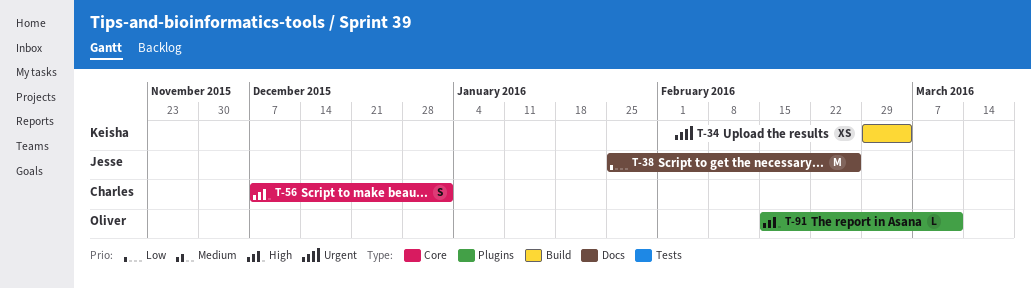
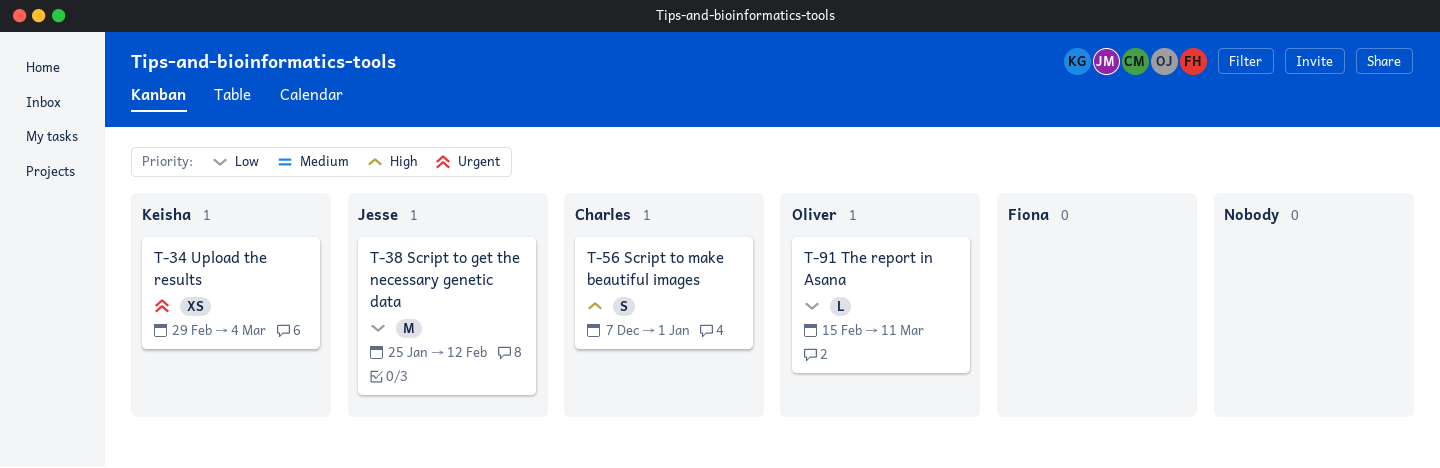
T-38, due: Feb 26 -> Feb 12
T-91, priority: High -> Low

